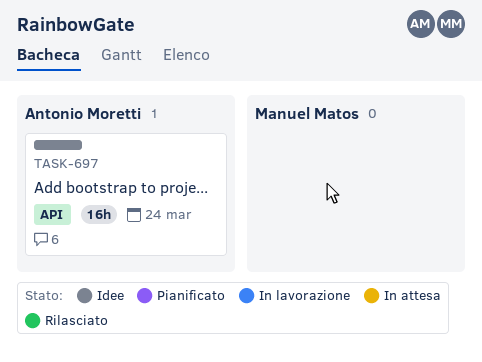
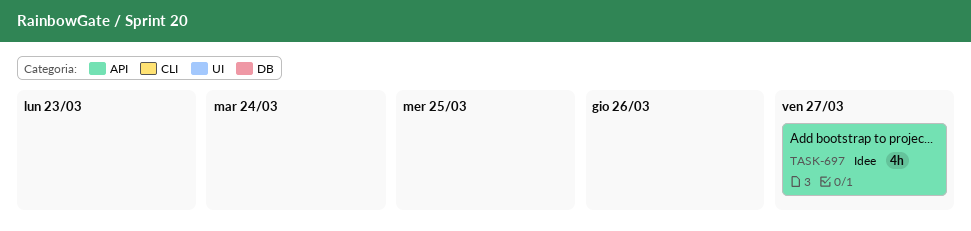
TASK-697, estimate: 16h -> 4h
TASK-697, due: Mar 24 -> Mar 27

